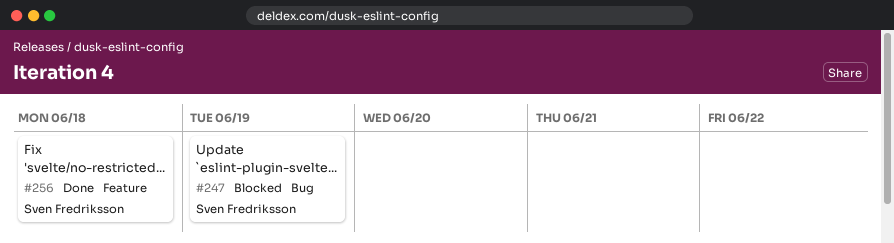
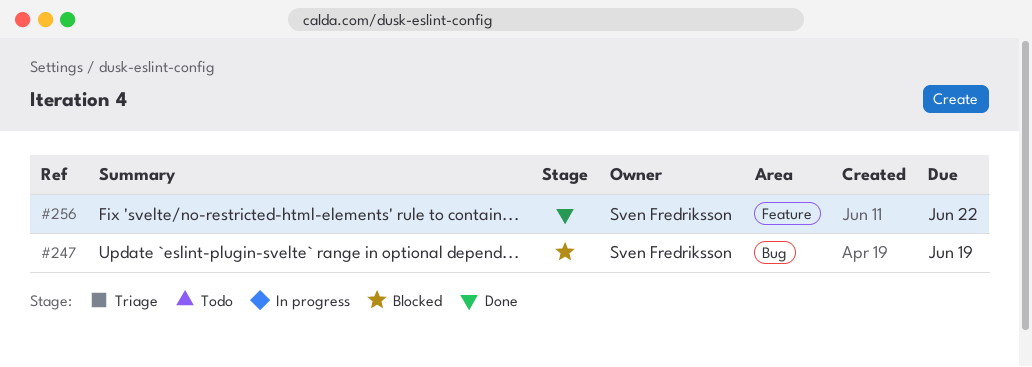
#256, due: Jun 18 -> Jun 22

